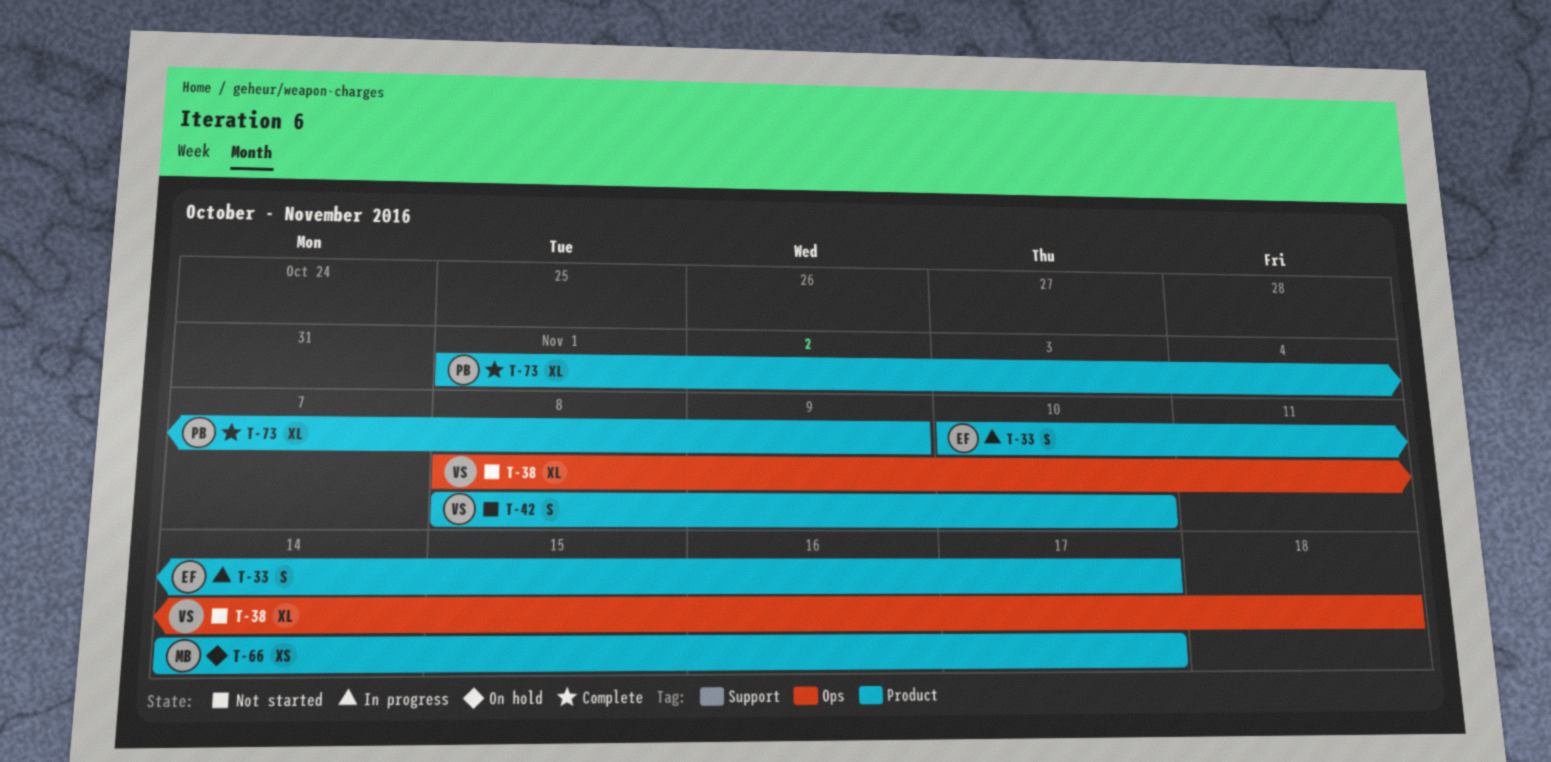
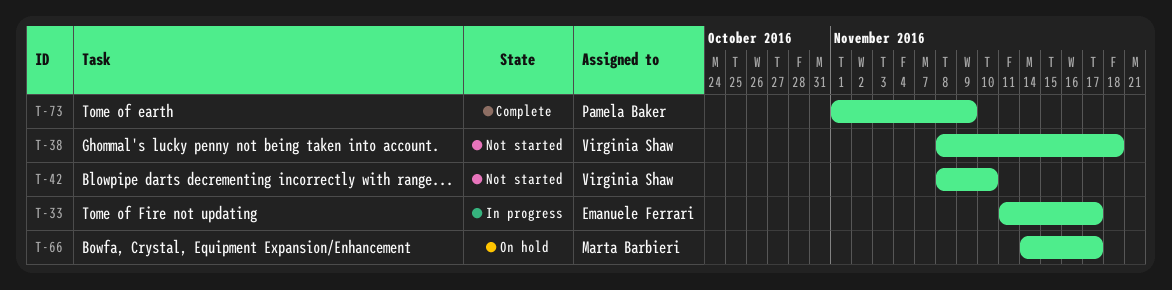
T-33, start: Nov 10 -> Nov 11

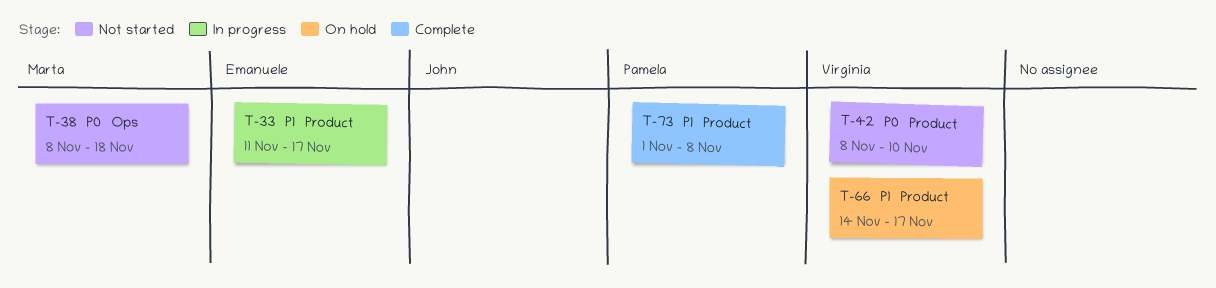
T-38, owner: Virginia Shaw -> Marta Barbieri
T-66, owner: Marta Barbieri -> Virginia Shaw
T-73, due: Nov 9 -> Nov 8

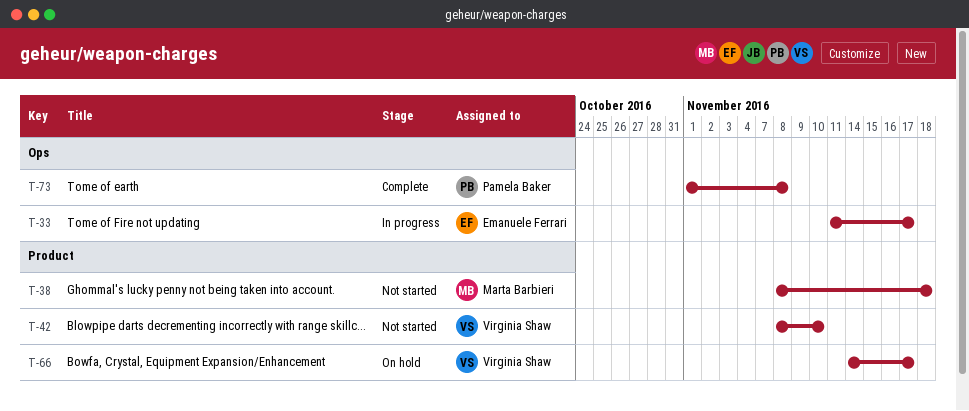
T-33, label: Product -> Ops
T-38, label: Ops -> Product
T-73, label: Product -> Ops

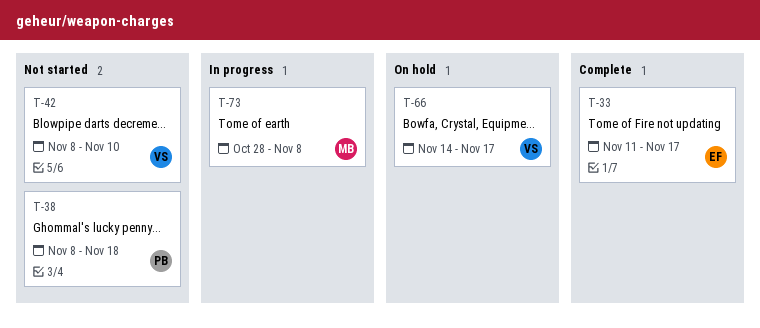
T-33, status: In progress -> Complete
T-38, owner: Marta Barbieri -> Pamela Baker
T-73, status: Complete -> In progress
T-73, owner: Pamela Baker -> Marta Barbieri
T-73, start: Nov 1 -> Oct 28

